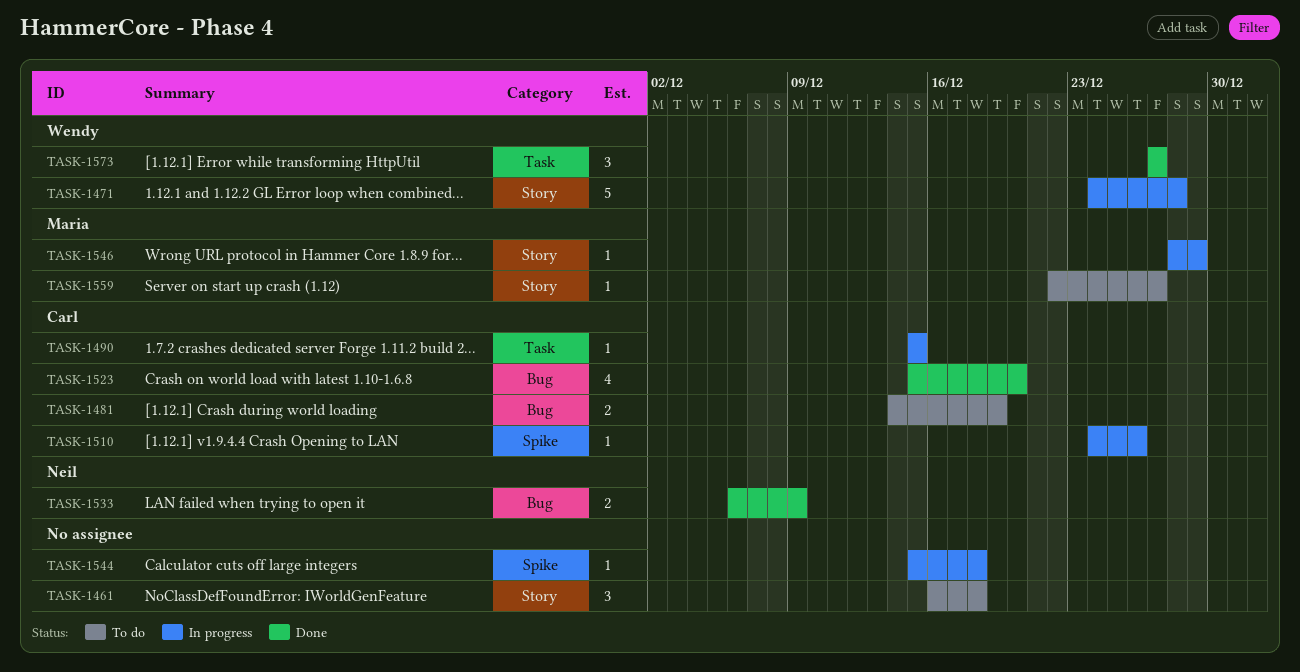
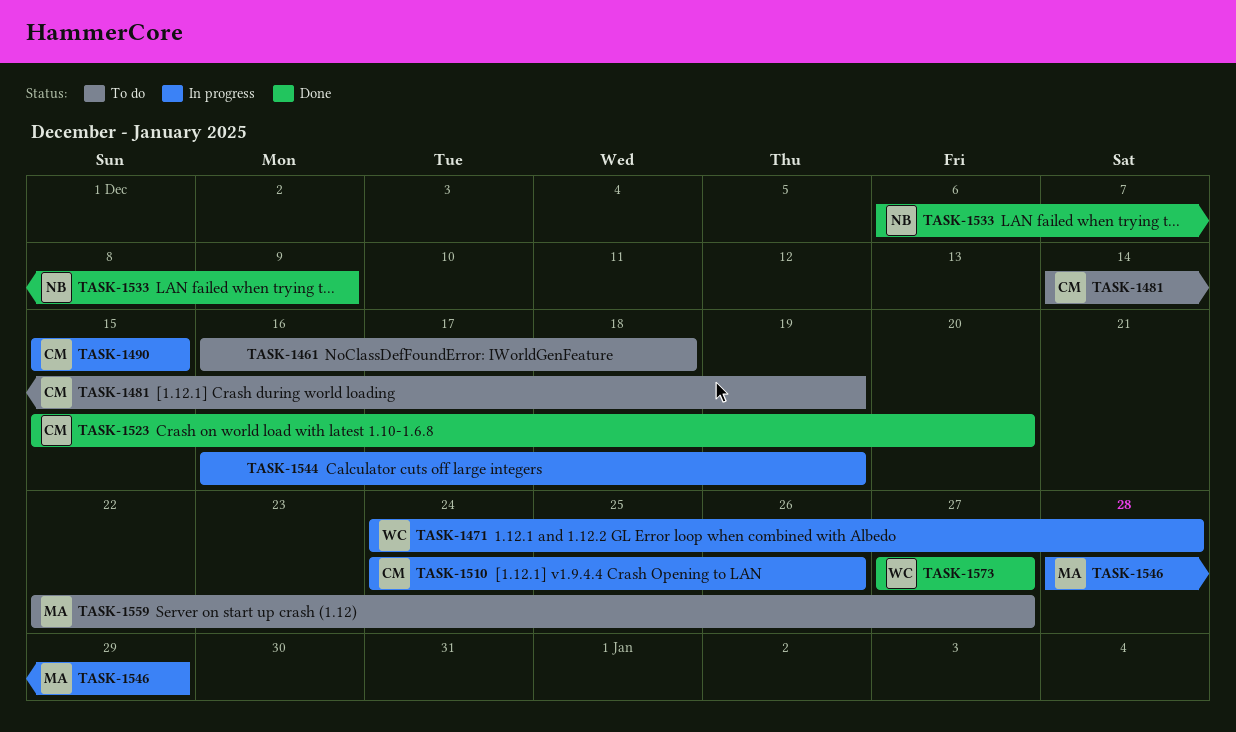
TASK-1544, start: Dec 15 -> Dec 16
TASK-1544, due: Dec 18 -> Dec 19

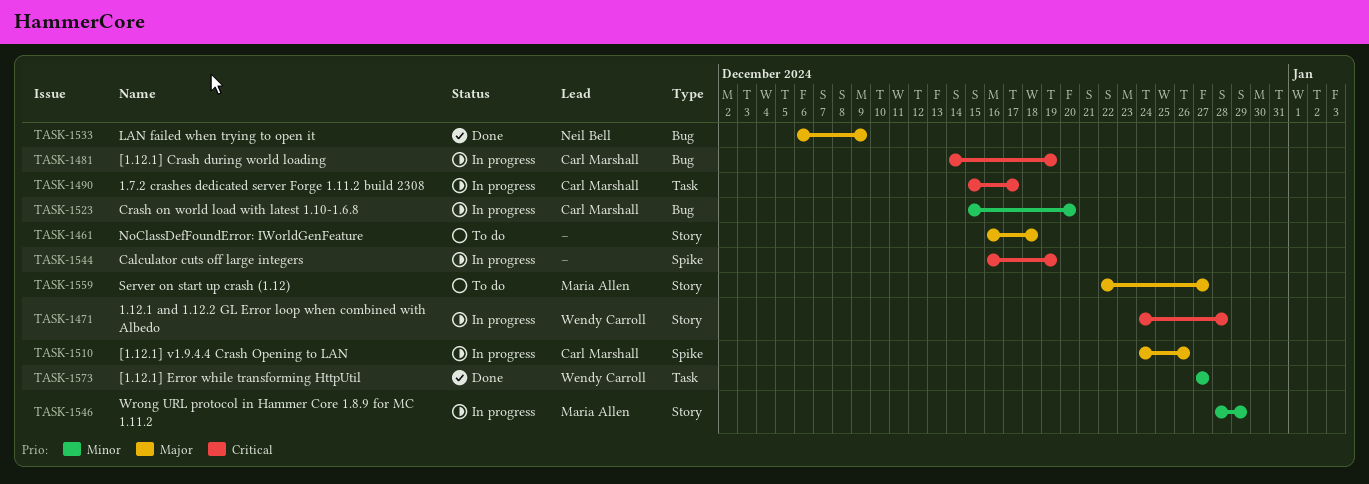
TASK-1481, status: To do -> In progress
TASK-1490, due: Dec 15 -> Dec 17
TASK-1523, status: Done -> In progress

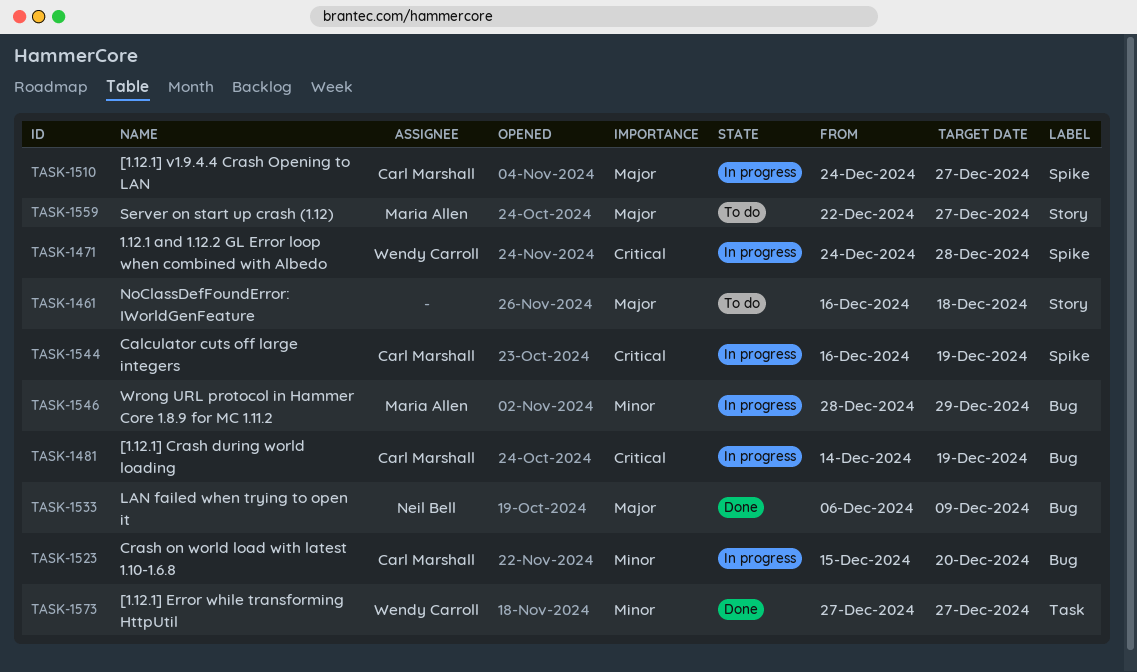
TASK-1471, label: Story -> Spike
TASK-1490: present -> none
TASK-1510, due: Dec 26 -> Dec 27
TASK-1544, owner: none -> Carl Marshall
TASK-1546, label: Story -> Bug

